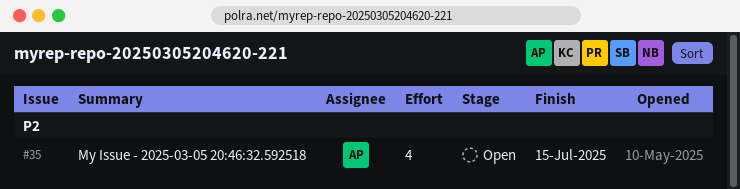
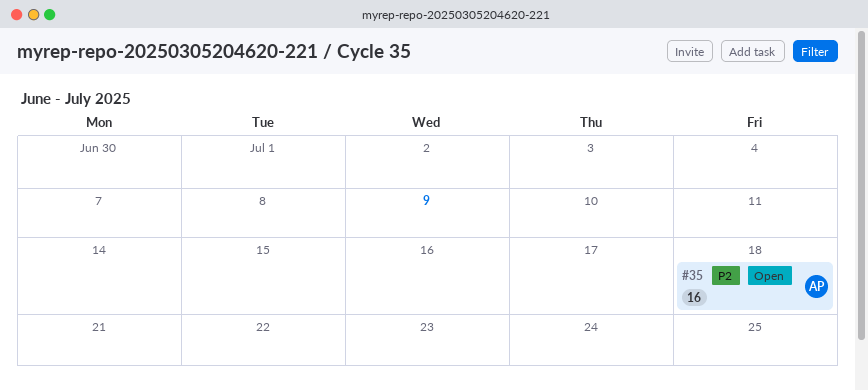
#35, estimate: 4 -> 16
#35, due: Jul 15 -> Jul 18

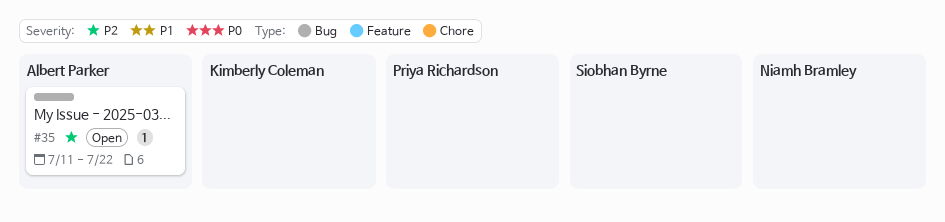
#35, estimate: 16 -> 1
#35, due: Jul 18 -> Jul 22

